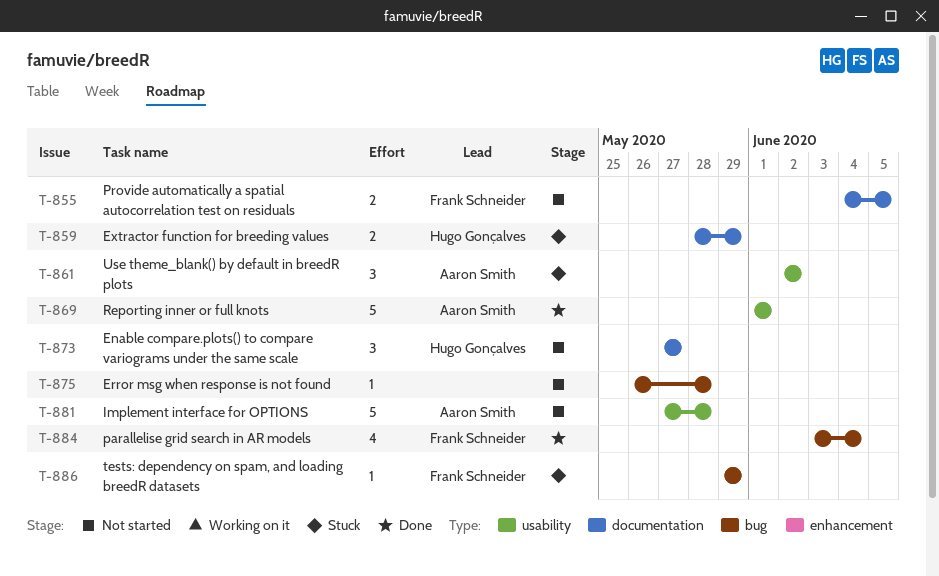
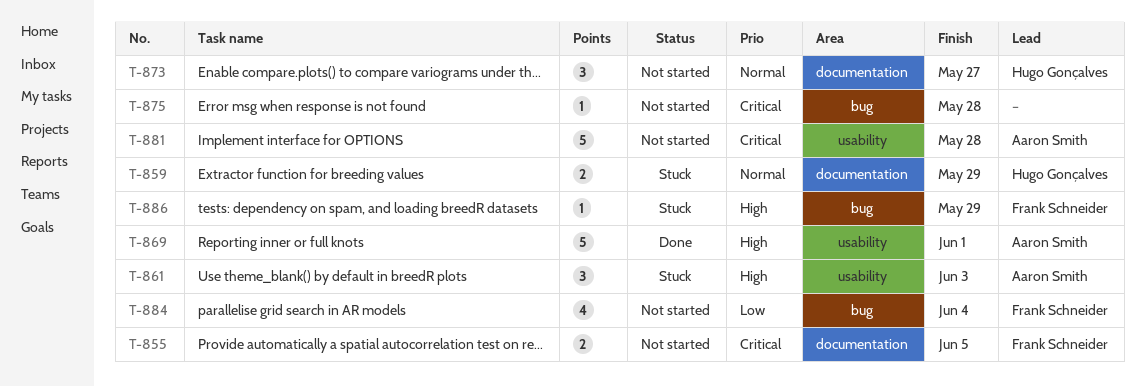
T-861, due: Jun 2 -> Jun 3
T-884, status: Done -> Not started

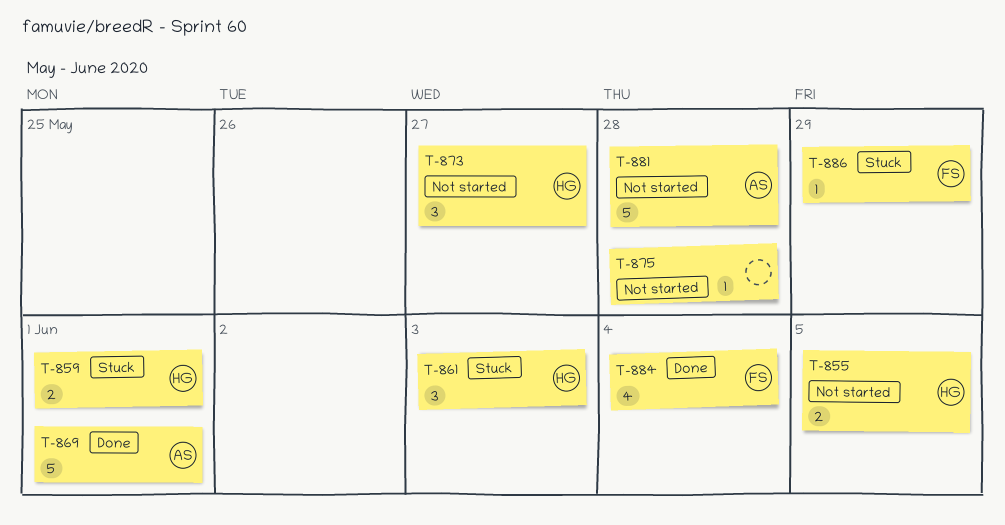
T-855, owner: Frank Schneider -> Hugo Gonçalves
T-859, due: May 29 -> Jun 1
T-861, owner: Aaron Smith -> Hugo Gonçalves
T-884, status: Not started -> Done

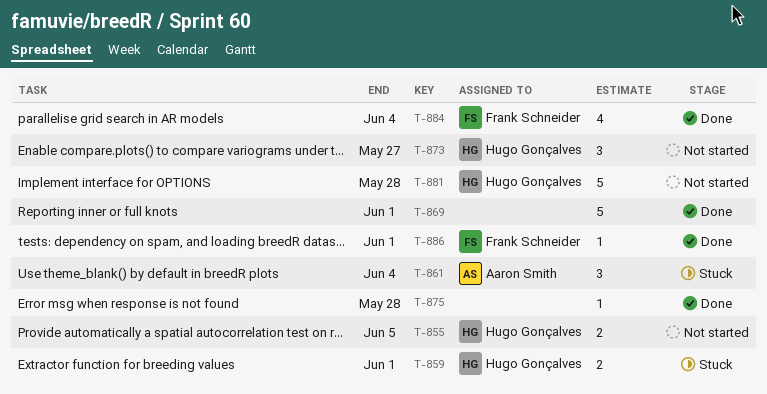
T-861, owner: Hugo Gonçalves -> Aaron Smith
T-861, due: Jun 3 -> Jun 4
T-869, owner: Aaron Smith -> none
T-875, status: Not started -> Done
T-881, owner: Aaron Smith -> Hugo Gonçalves
T-886, status: Stuck -> Done
T-886, due: May 29 -> Jun 1

